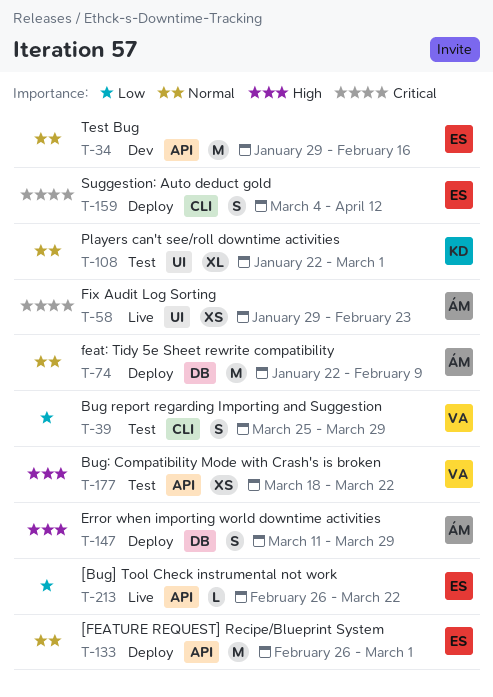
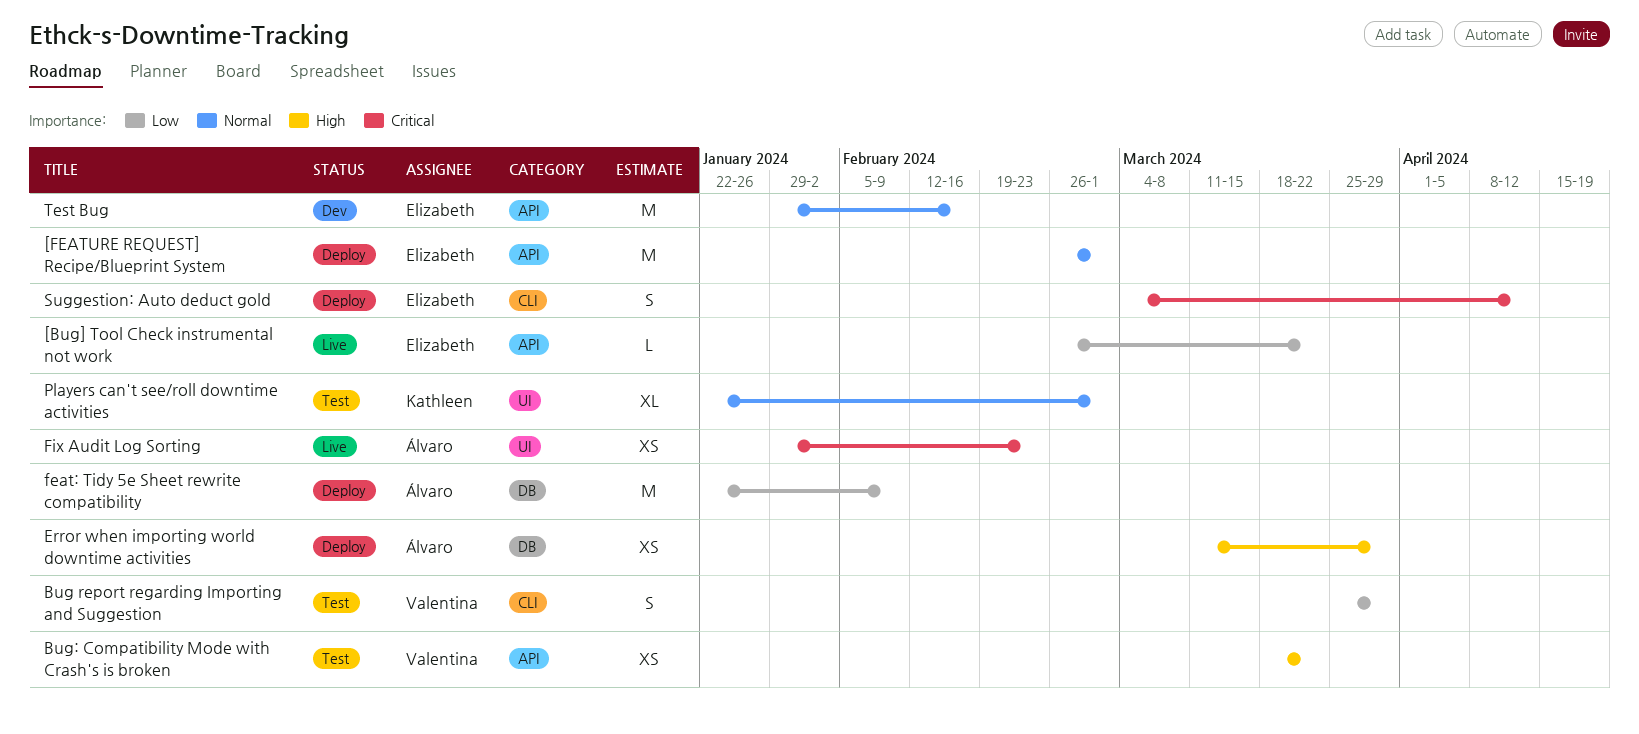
Error when importing world downtime activities, estimate: S -> XS
feat: Tidy 5e Sheet rewrite compatibility, priority: Normal -> Low

